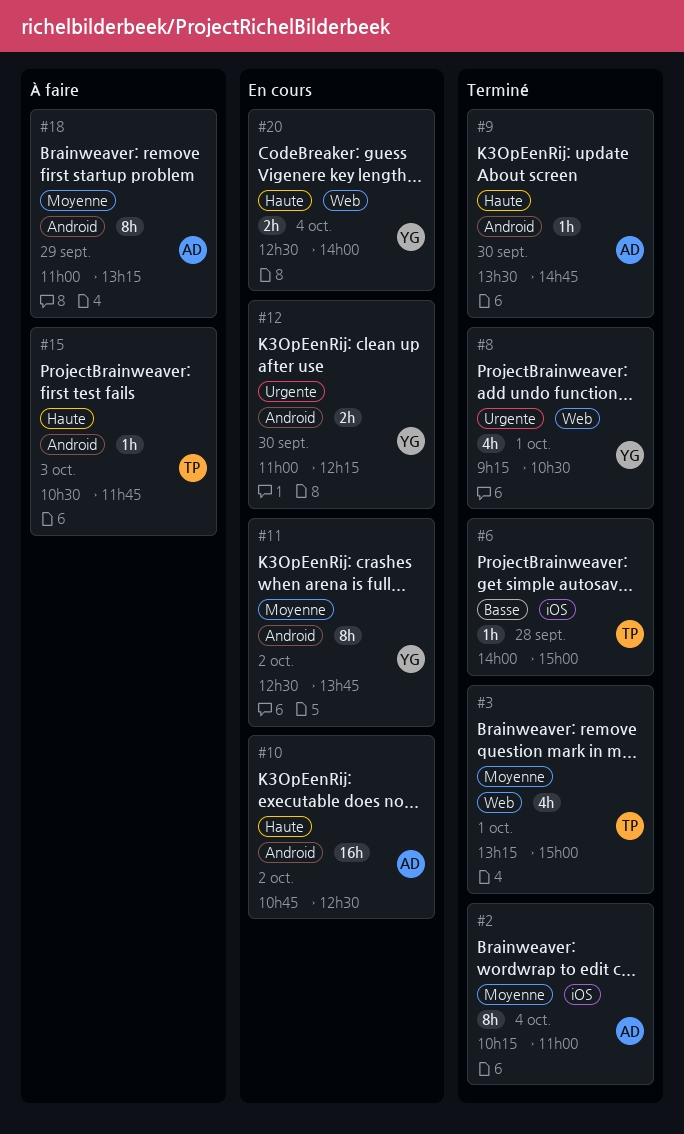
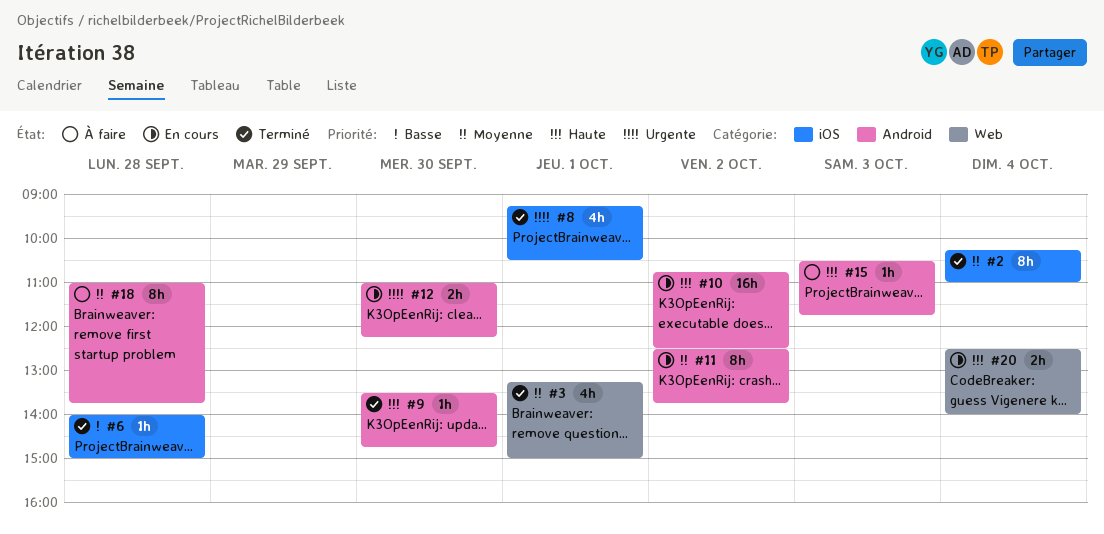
#8, label: Web -> iOS
#18, day: Sep 29 -> Sep 28
#18, ends: 13:15 -> 13:45

